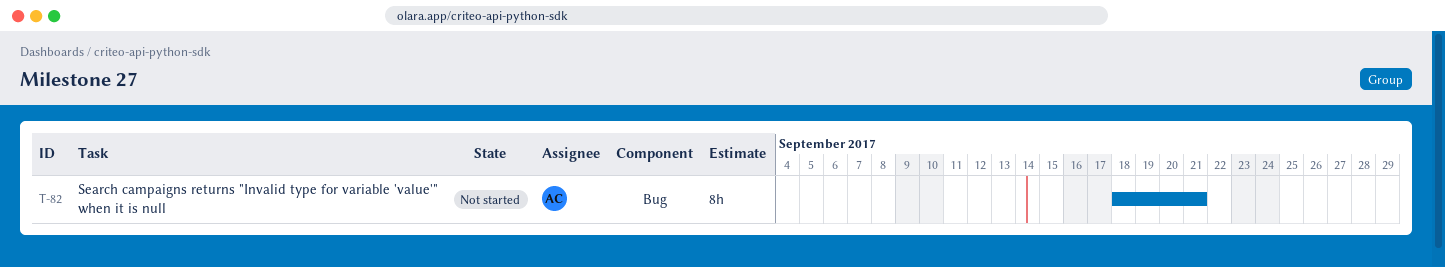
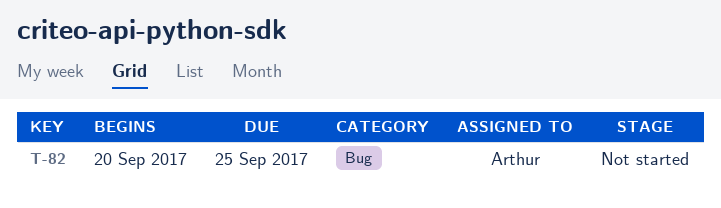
T-82, start: Sep 18 -> Sep 20
T-82, due: Sep 21 -> Sep 25

